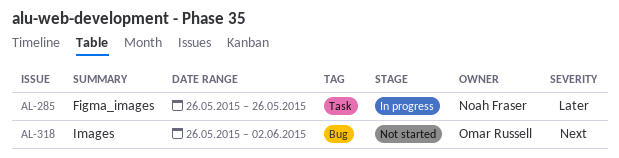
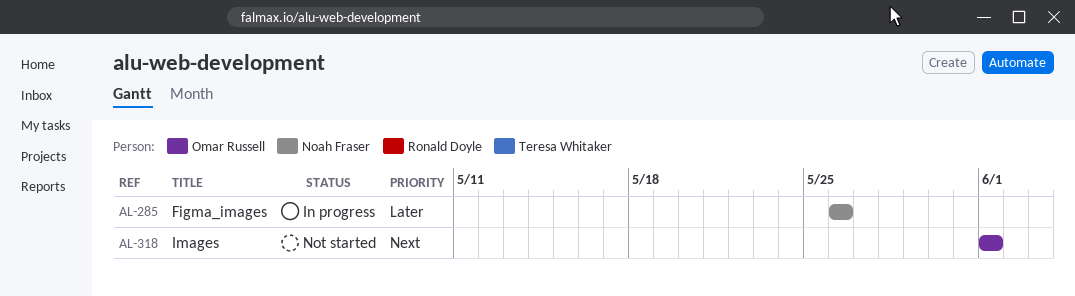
AL-318, start: May 26 -> Jun 1
AL-318, due: Jun 2 -> Jun 1

